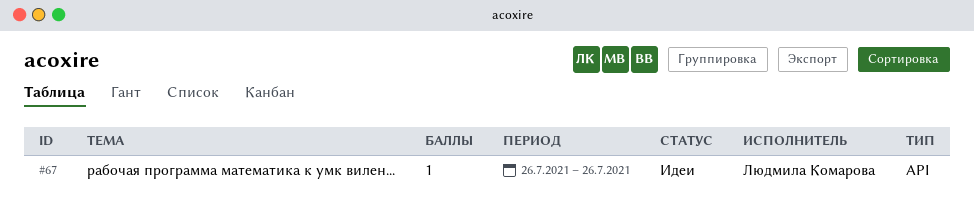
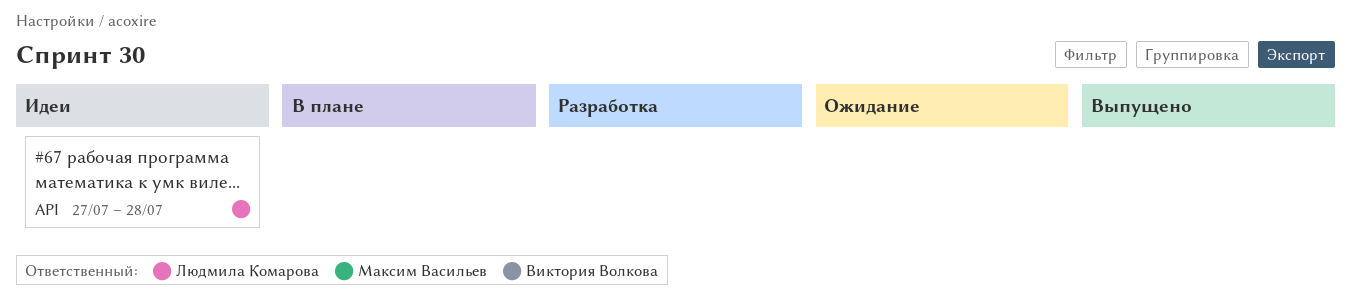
#67, start: Jul 26 -> Jul 27
#67, due: Jul 26 -> Jul 28

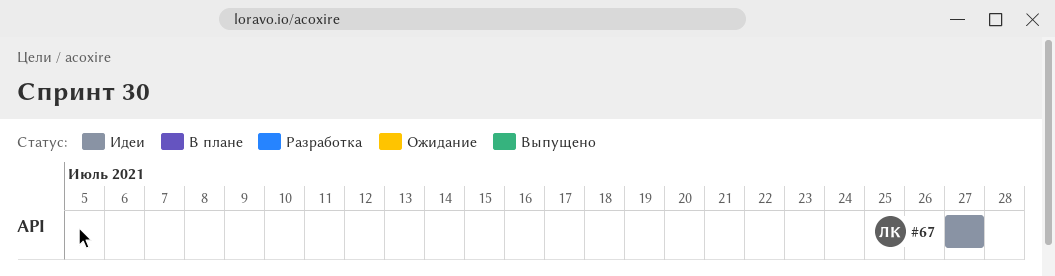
#67, due: Jul 28 -> Jul 27

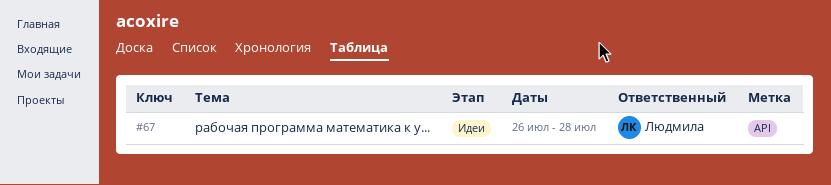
#67, start: Jul 27 -> Jul 26
#67, due: Jul 27 -> Jul 28

